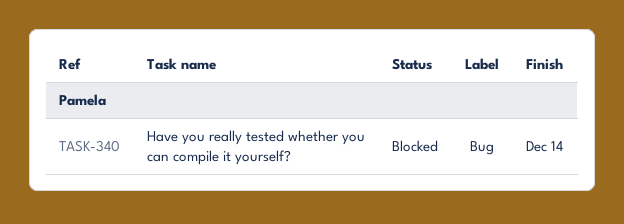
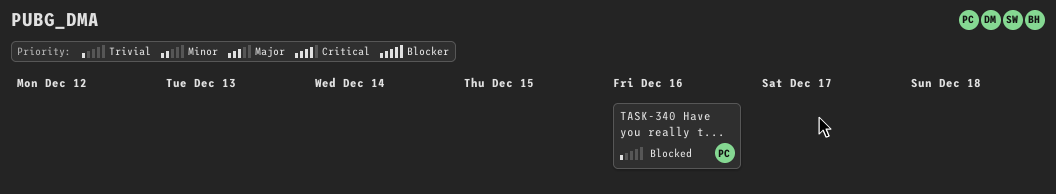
TASK-340, due: Dec 14 -> Dec 16

